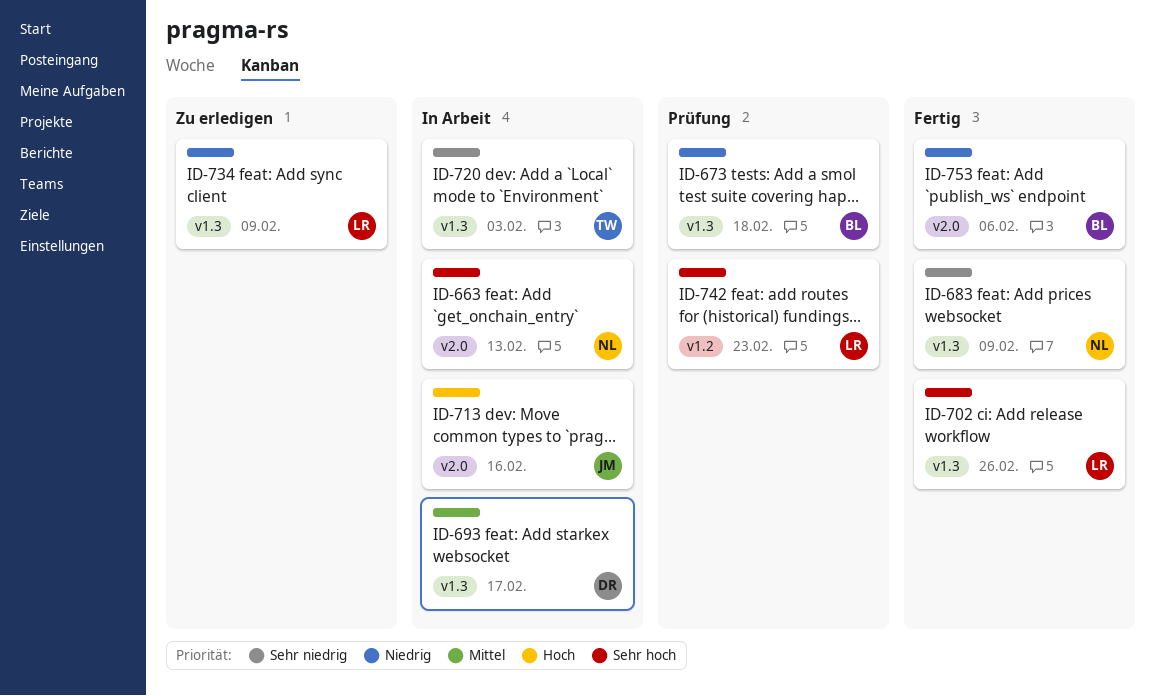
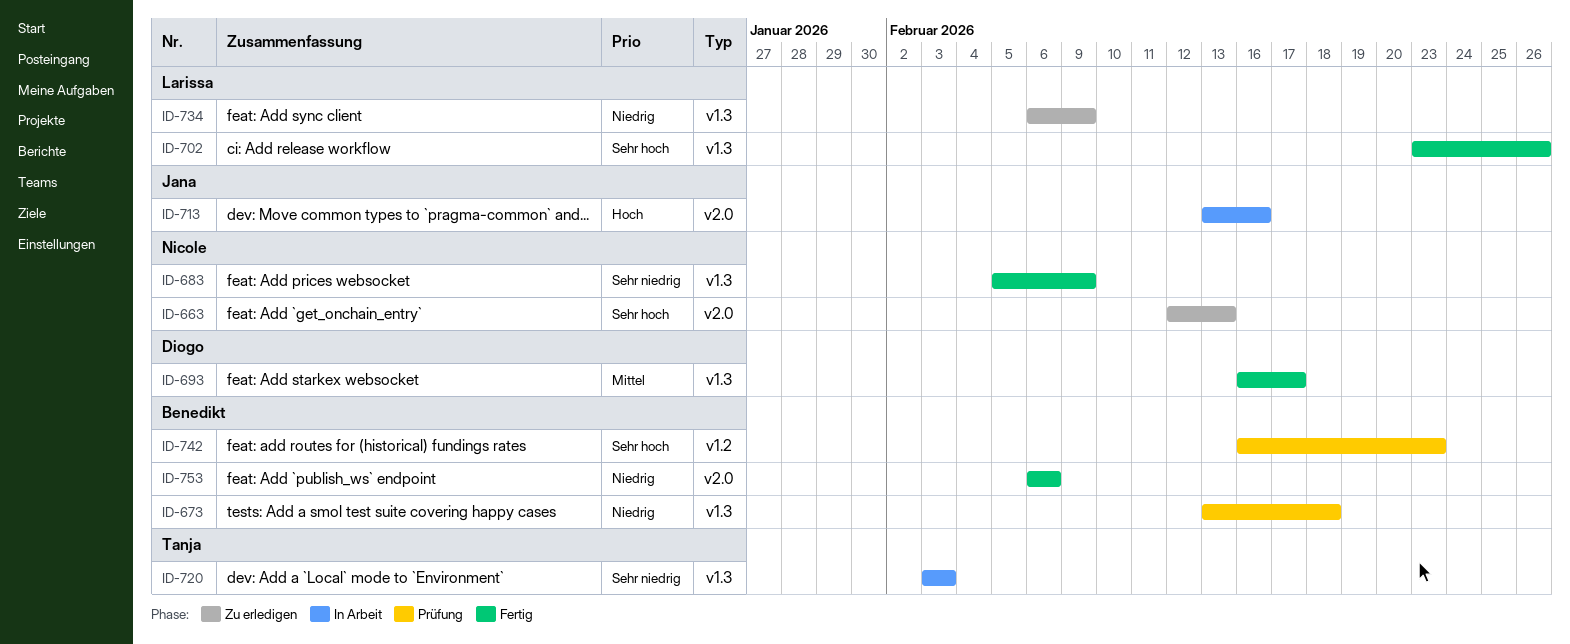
ID-663, status: In Arbeit -> Zu erledigen
ID-693, status: In Arbeit -> Fertig
ID-742, owner: Larissa -> Benedikt

